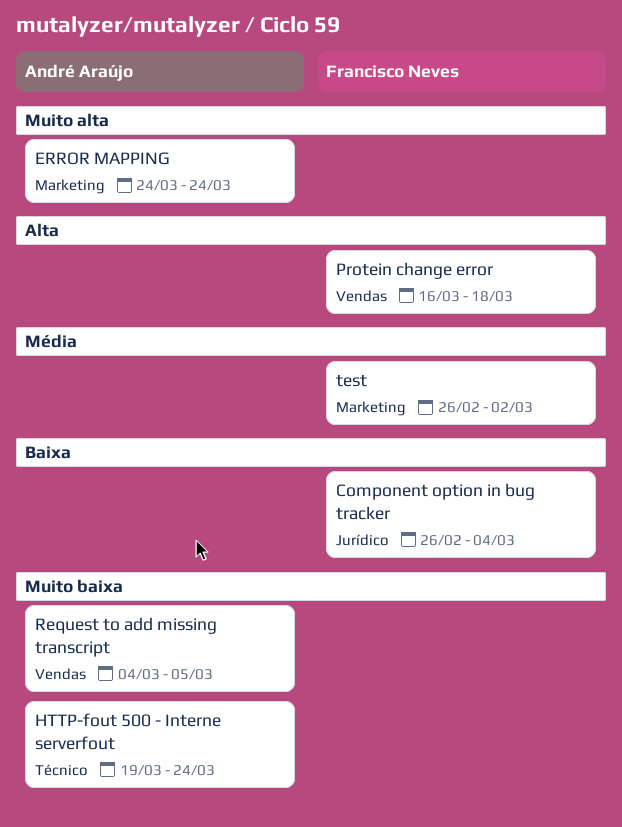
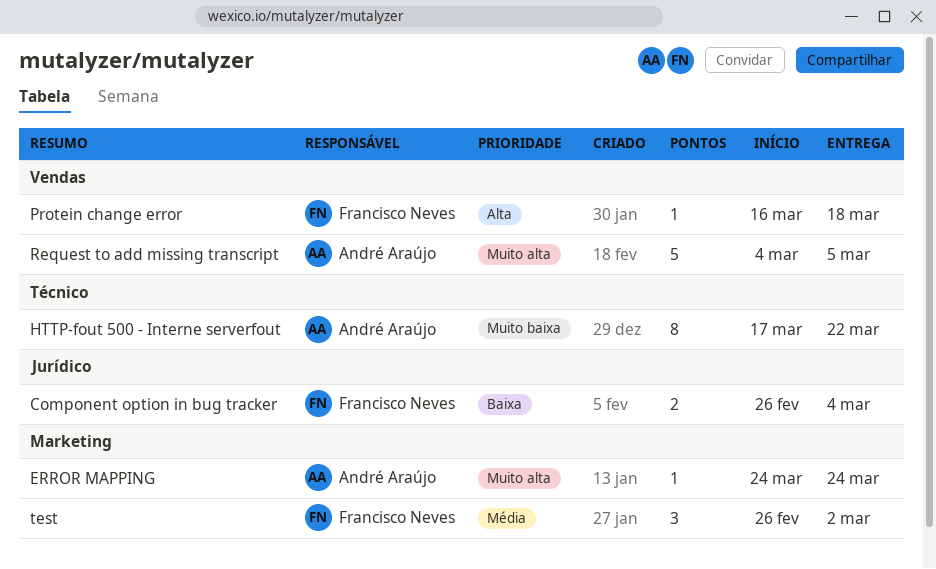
HTTP-fout 500 - Interne serverfout, start: Mar 19 -> Mar 17
HTTP-fout 500 - Interne serverfout, due: Mar 24 -> Mar 22
Request to add missing transcript, priority: Muito baixa -> Muito alta

